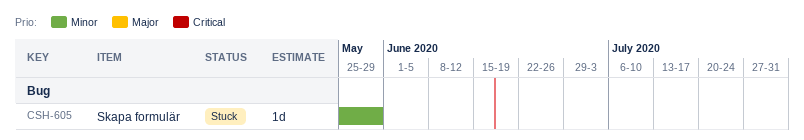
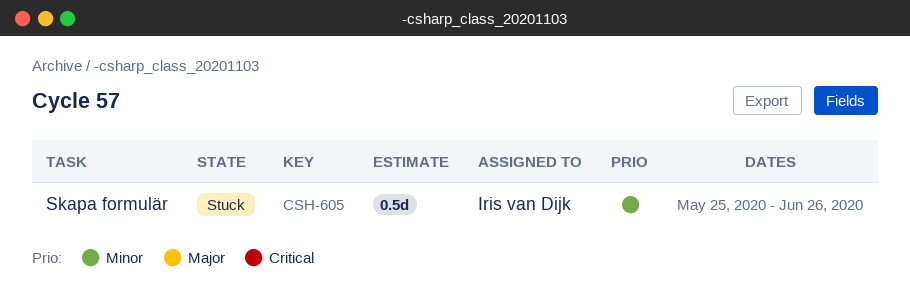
CSH-605, estimate: 1d -> 0.5d
CSH-605, due: May 29 -> Jun 26

